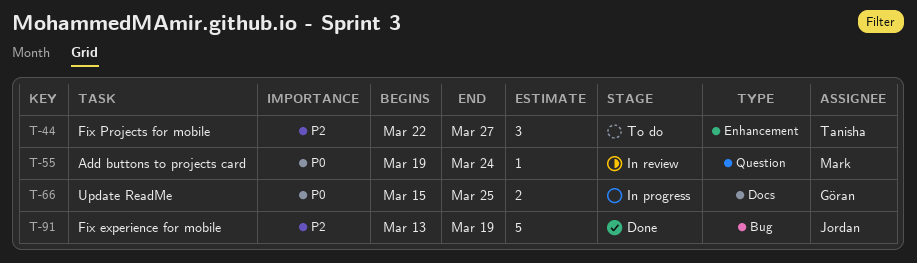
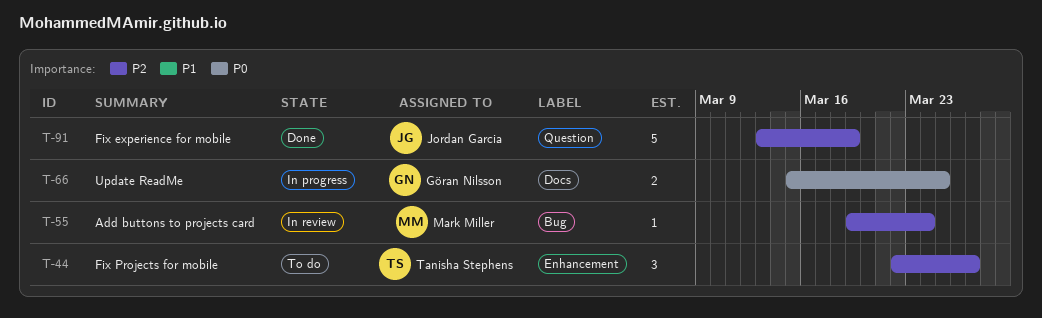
T-55, priority: P0 -> P2
T-55, label: Question -> Bug
T-91, label: Bug -> Question

